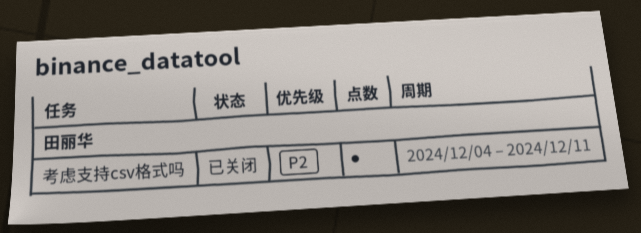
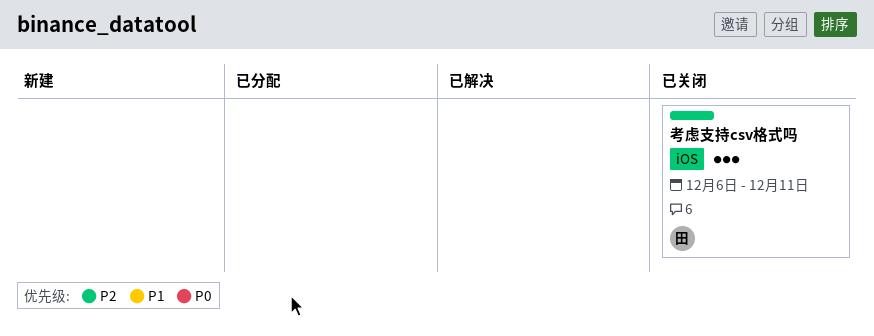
考虑支持csv格式吗, estimate: 1 -> 3
考虑支持csv格式吗, start: Dec 4 -> Dec 6

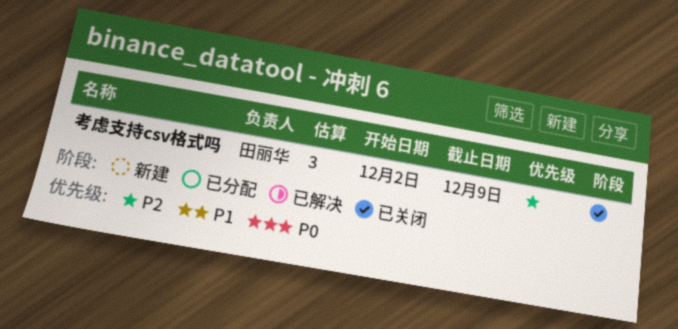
考虑支持csv格式吗, start: Dec 6 -> Dec 2
考虑支持csv格式吗, due: Dec 11 -> Dec 9

